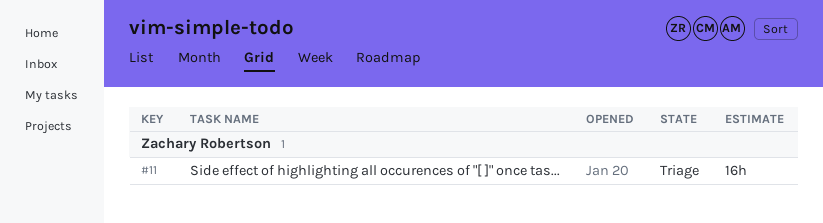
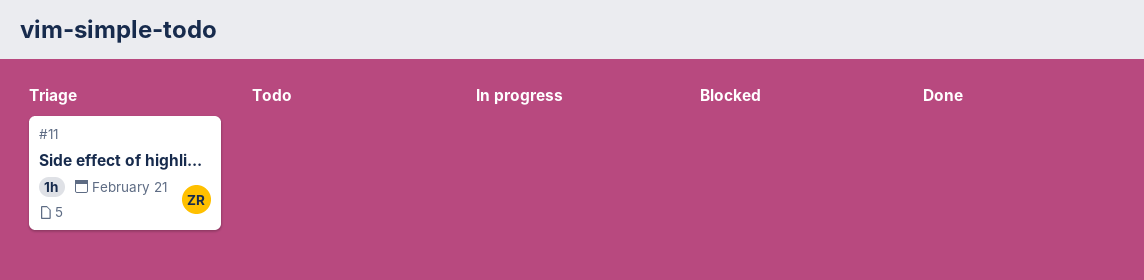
#11, estimate: 16h -> 1h

